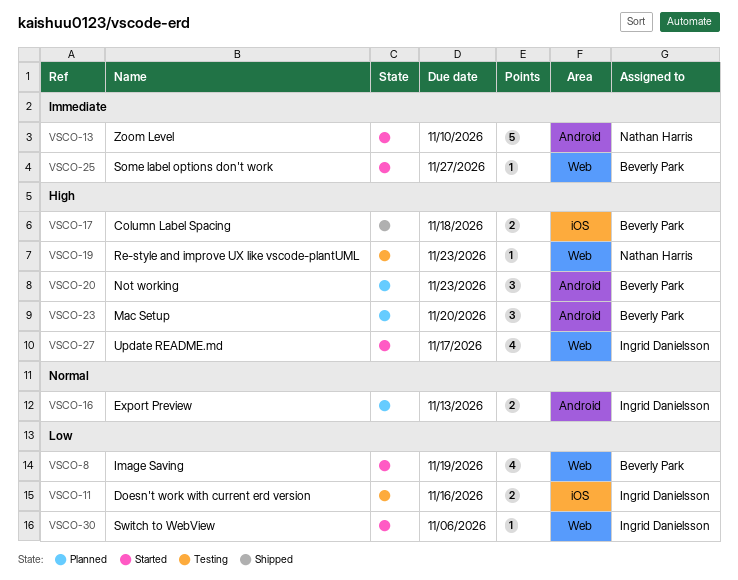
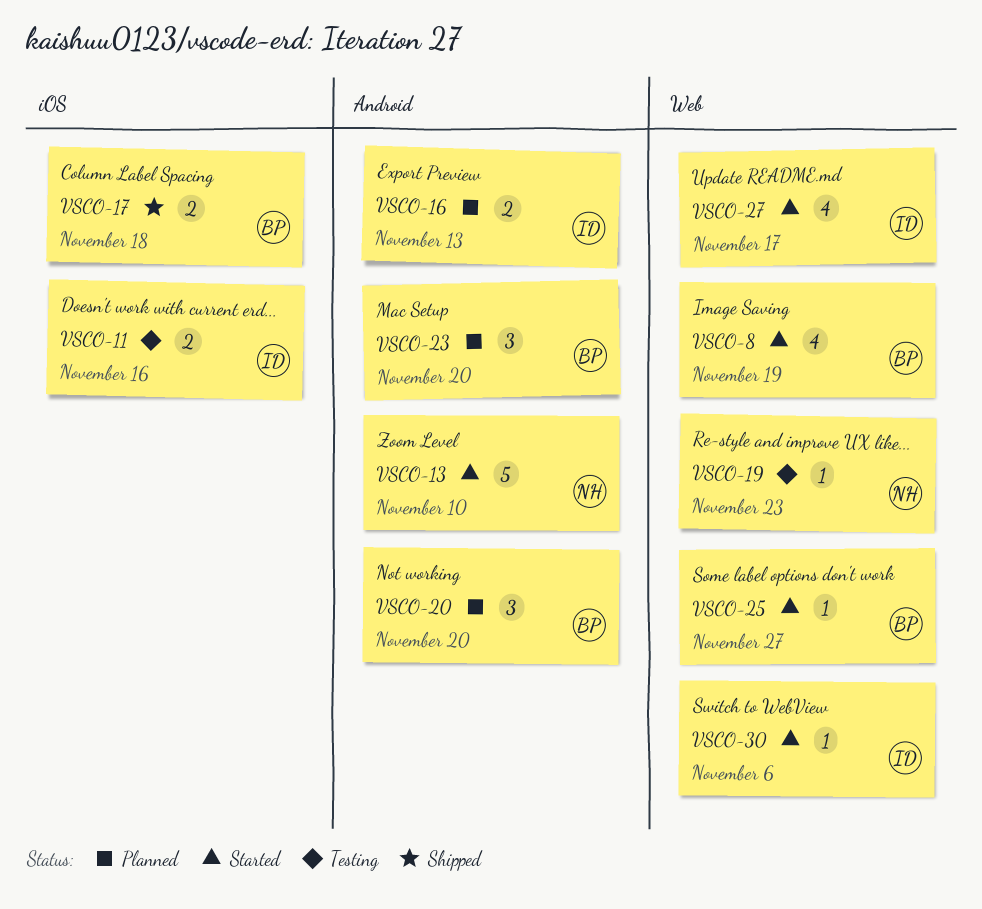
VSCO-20, due: Nov 23 -> Nov 20

